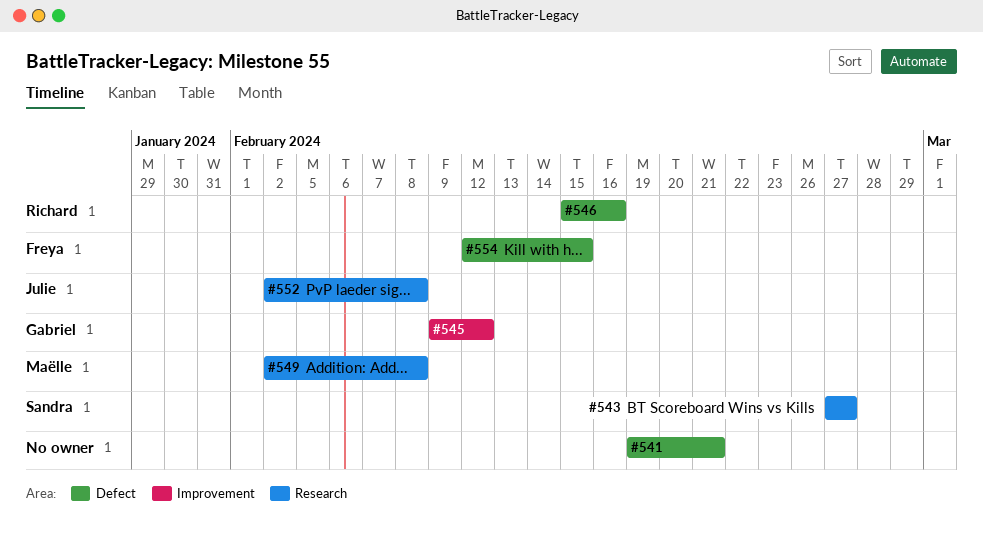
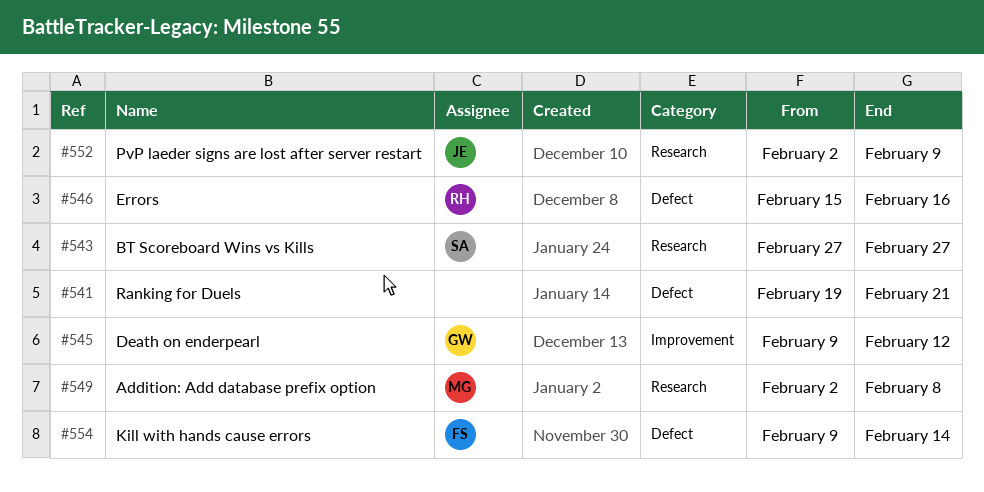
#552, due: Feb 8 -> Feb 9
#554, start: Feb 12 -> Feb 9
#554, due: Feb 15 -> Feb 14

